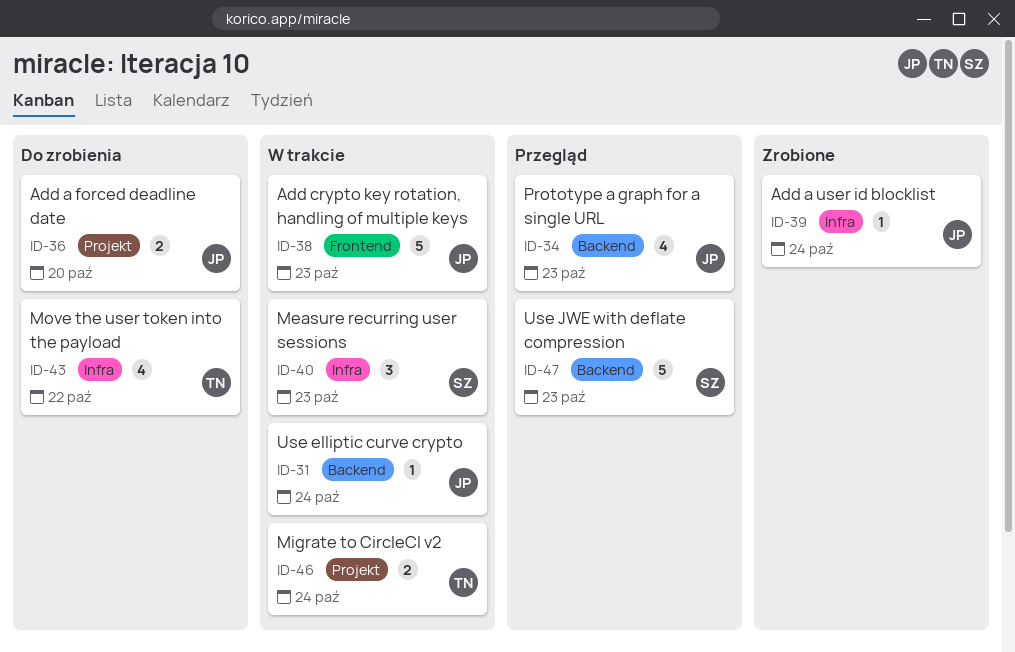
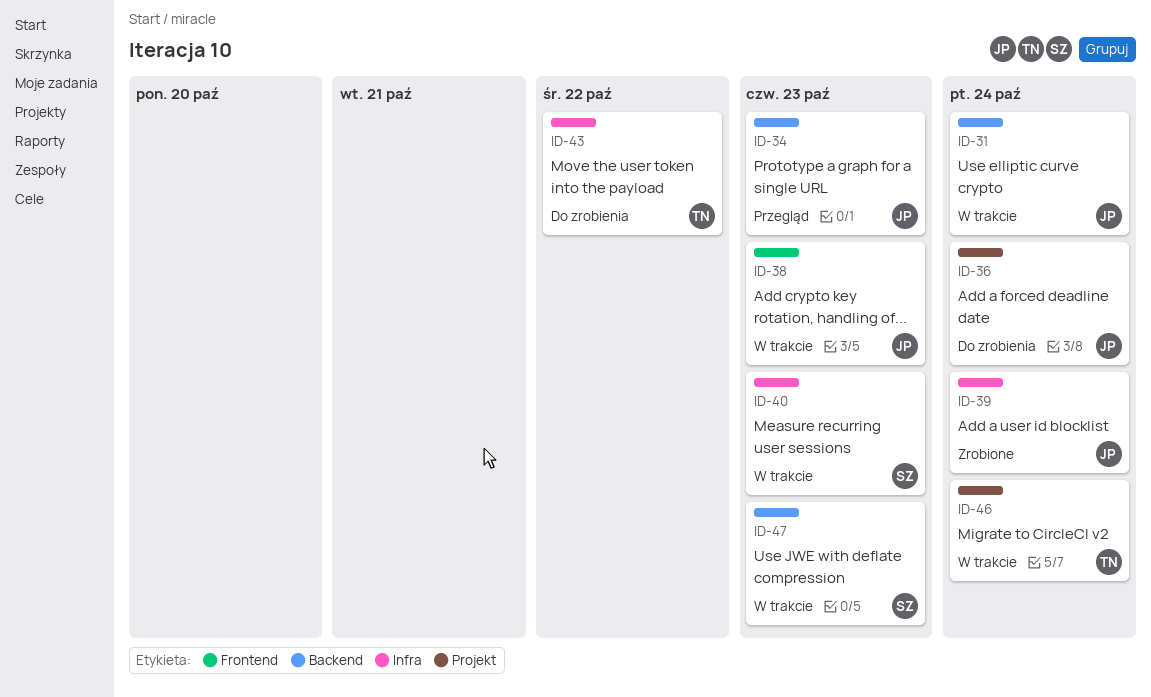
ID-36, due: Oct 20 -> Oct 24
ID-47, status: Przegląd -> W trakcie

